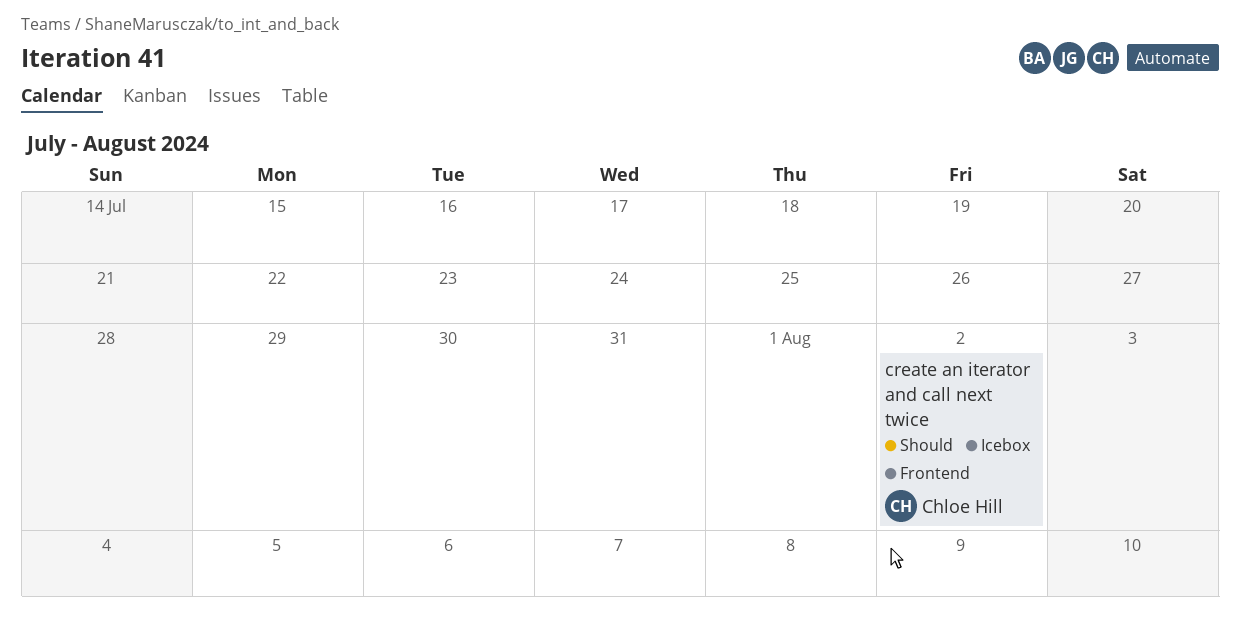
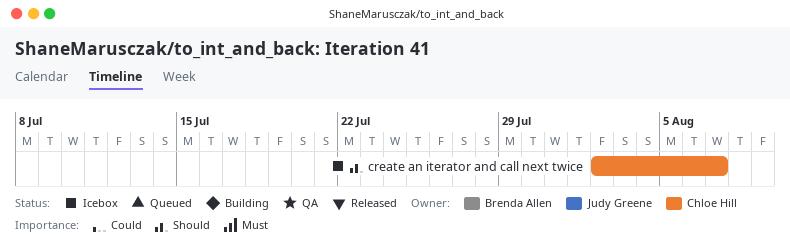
create an iterator and call next twice, due: Aug 2 -> Aug 7

